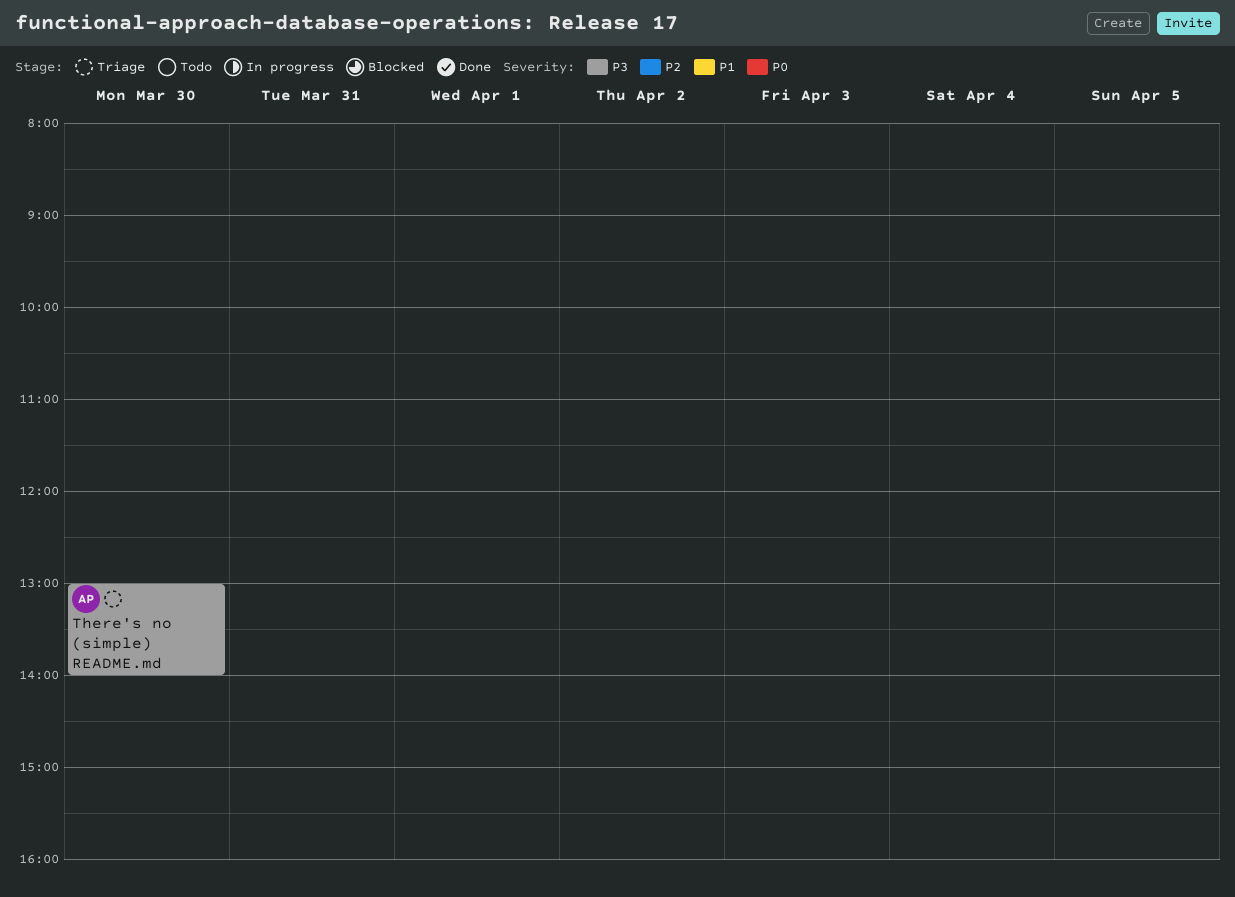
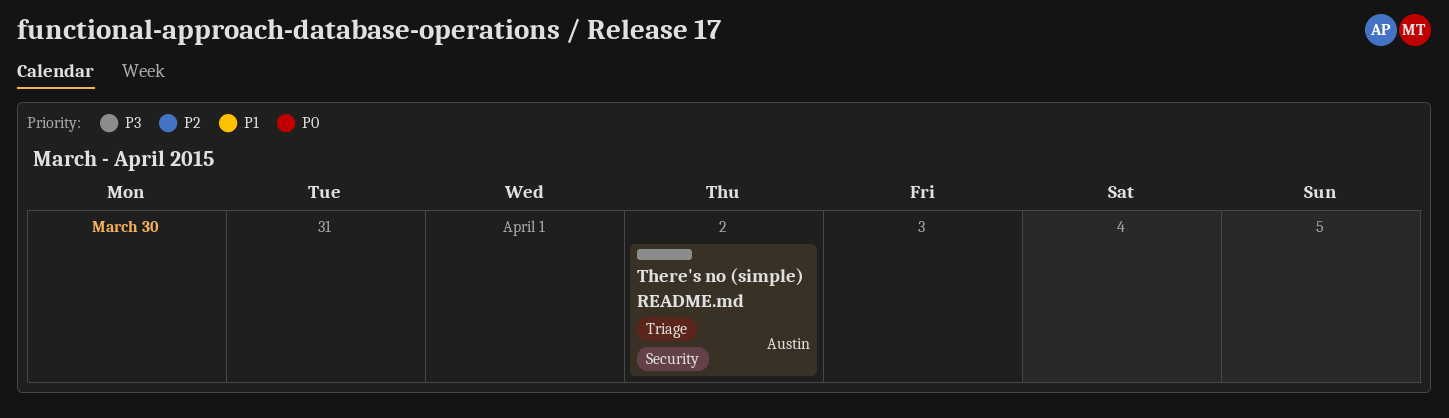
There's no (simple) README.md, day: Mar 30 -> Apr 2

